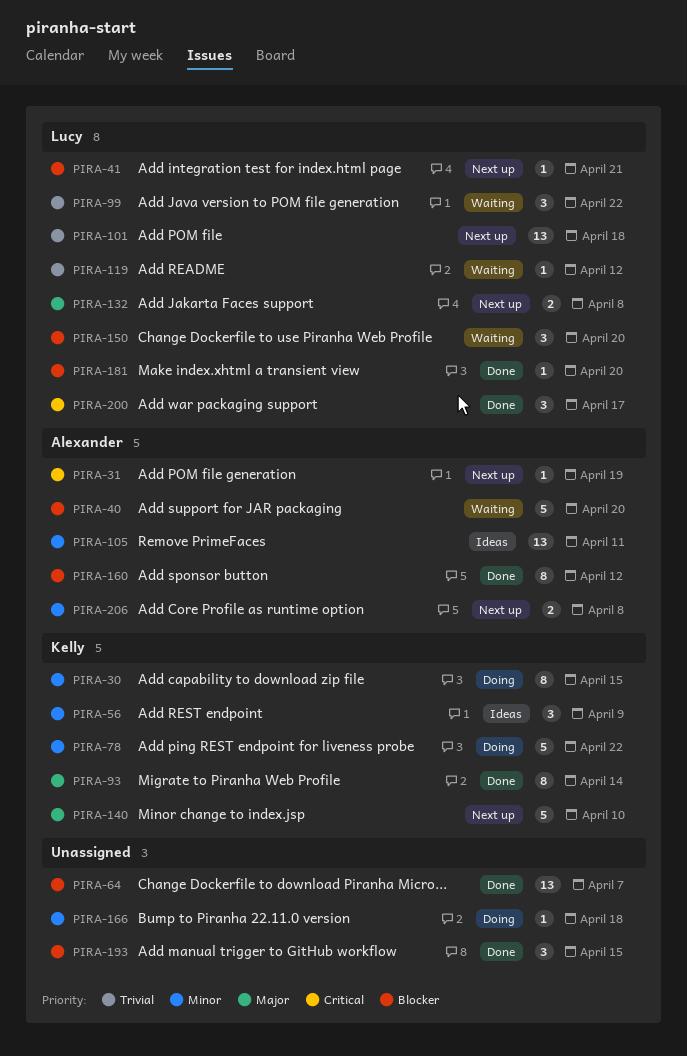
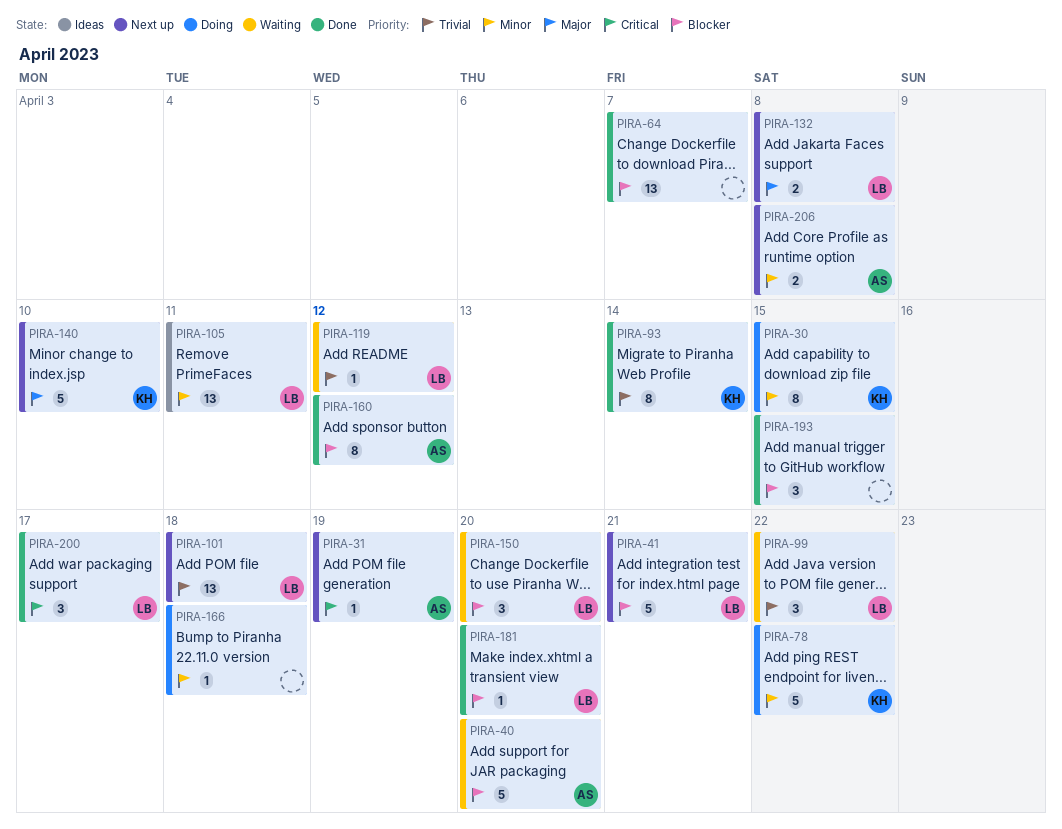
PIRA-41, estimate: 1 -> 5
PIRA-56: present -> none
PIRA-93, priority: Major -> Trivial
PIRA-105, owner: Alexander -> Lucy

